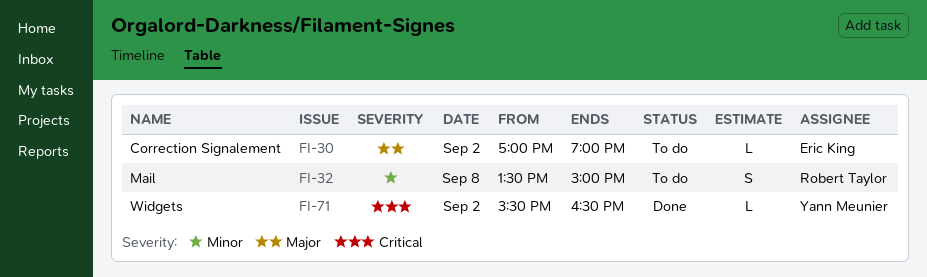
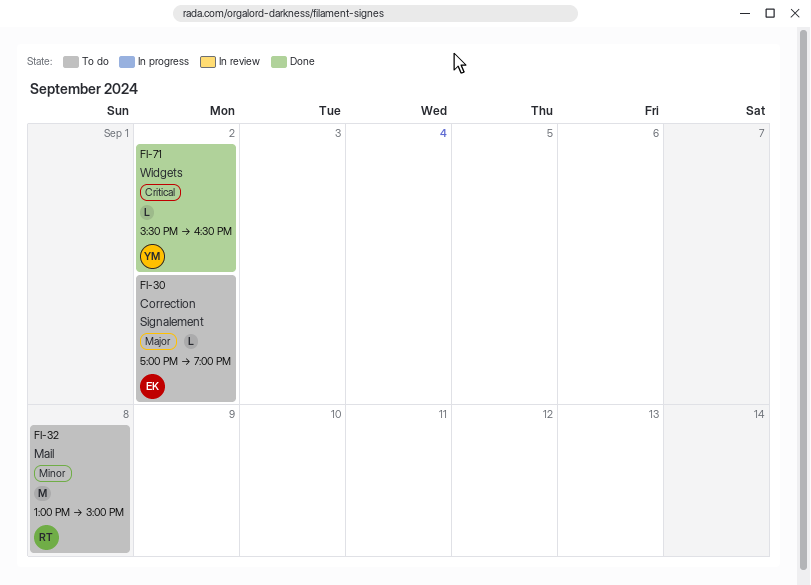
FI-32, estimate: S -> M
FI-32, begins: 13:30 -> 13:00

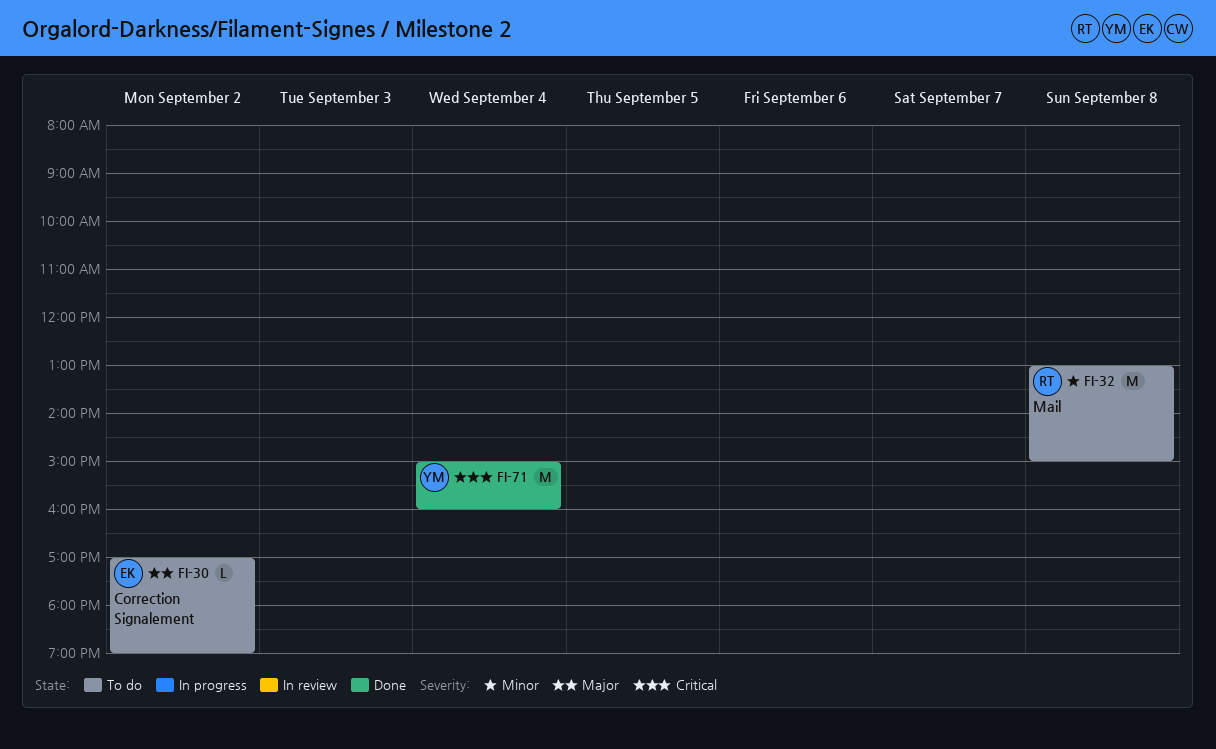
FI-71, estimate: L -> M
FI-71, day: Sep 2 -> Sep 4
FI-71, begins: 15:30 -> 15:00
FI-71, ends: 16:30 -> 16:00

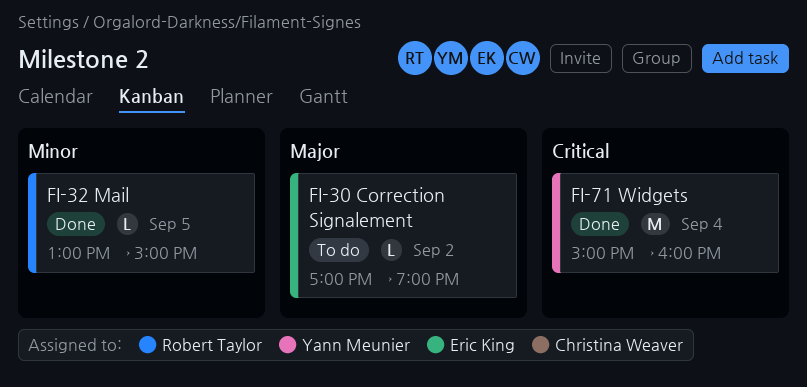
FI-32, status: To do -> Done
FI-32, estimate: M -> L
FI-32, day: Sep 8 -> Sep 5

